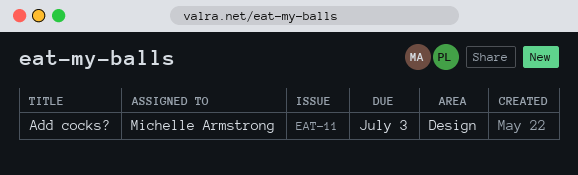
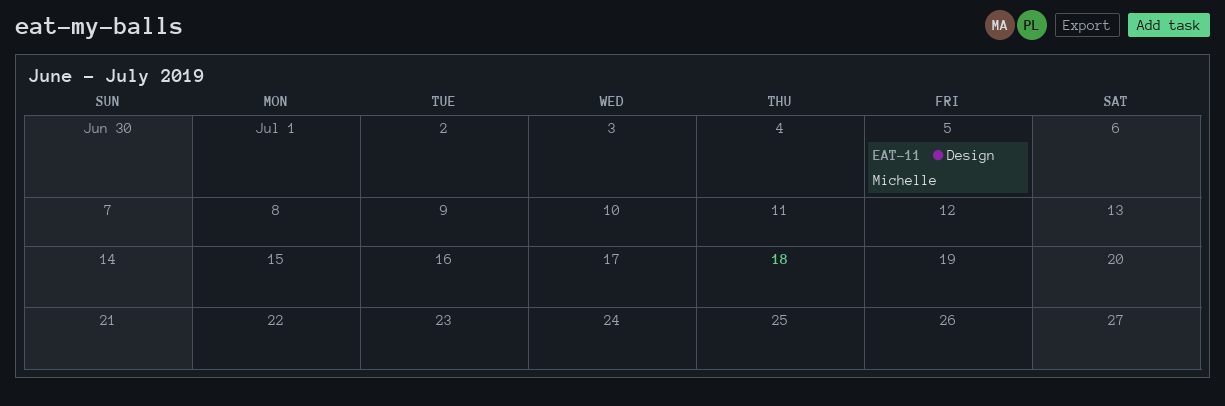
EAT-11, due: Jul 3 -> Jul 5

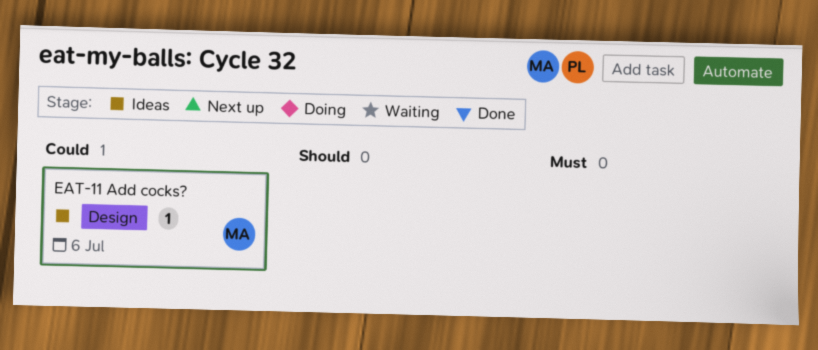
EAT-11, due: Jul 5 -> Jul 6

